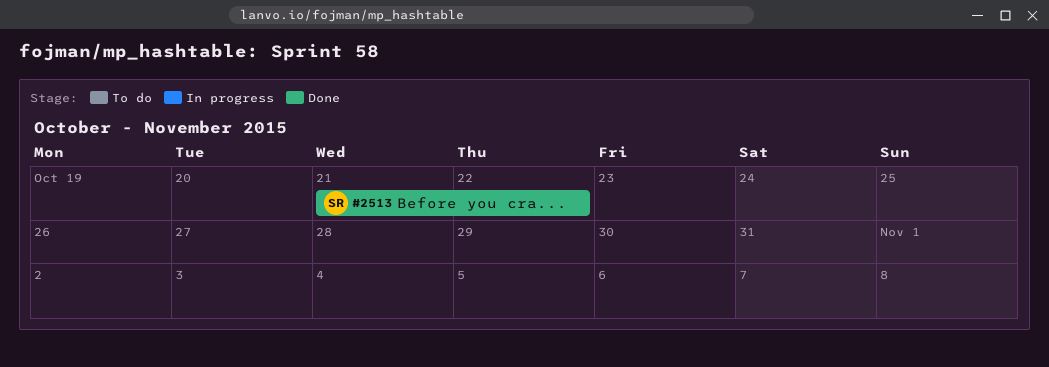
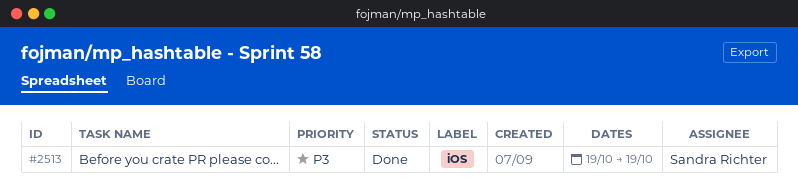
#2513, start: Oct 21 -> Oct 19
#2513, due: Oct 22 -> Oct 19

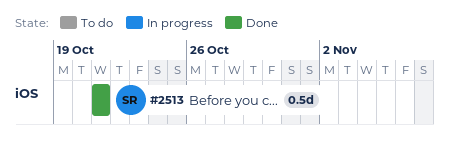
#2513, start: Oct 19 -> Oct 21
#2513, due: Oct 19 -> Oct 21

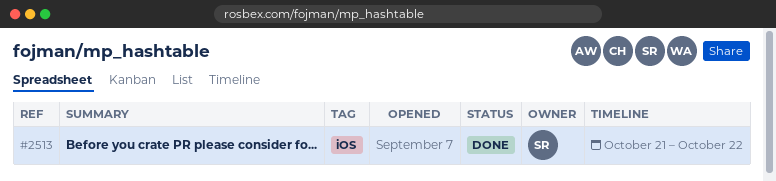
#2513, due: Oct 21 -> Oct 22

